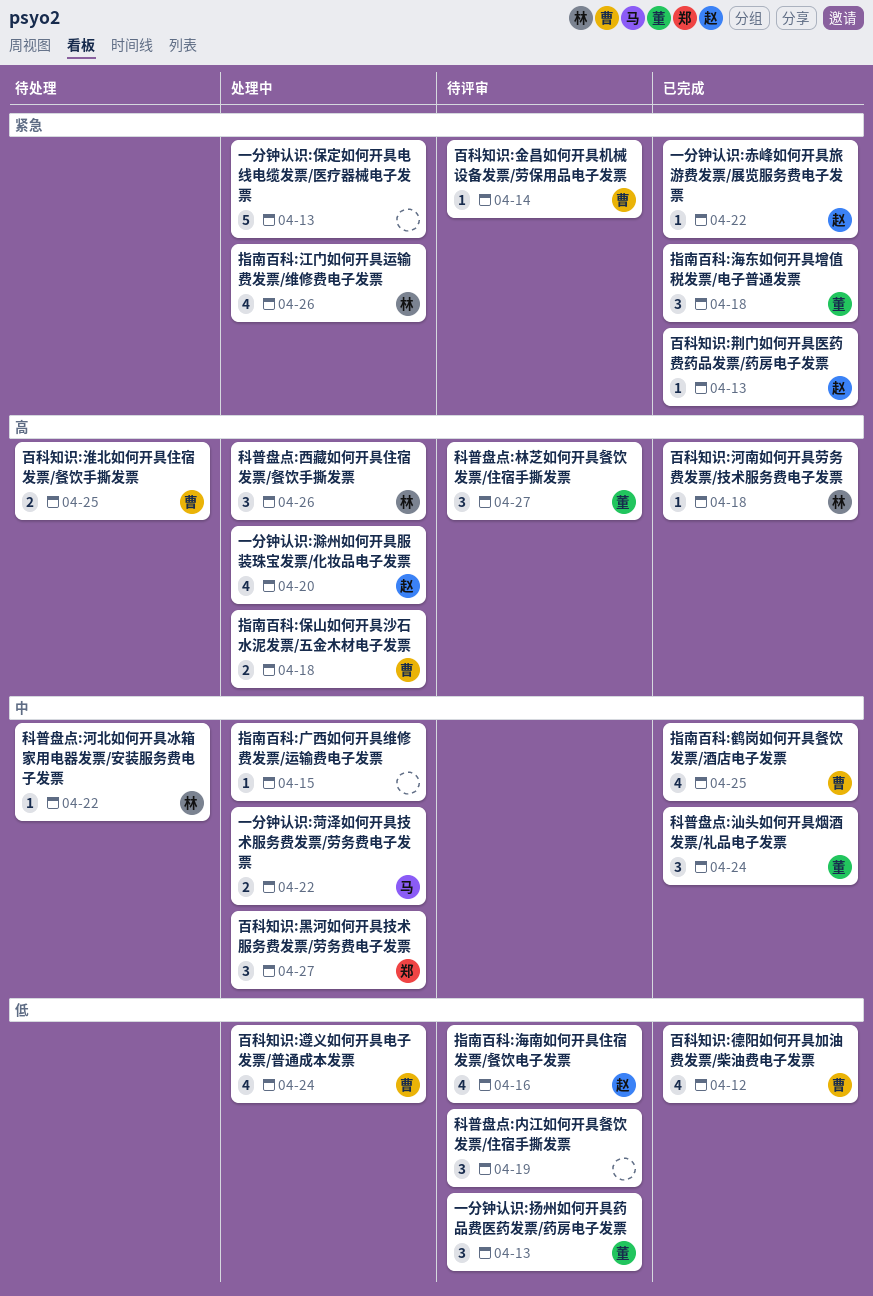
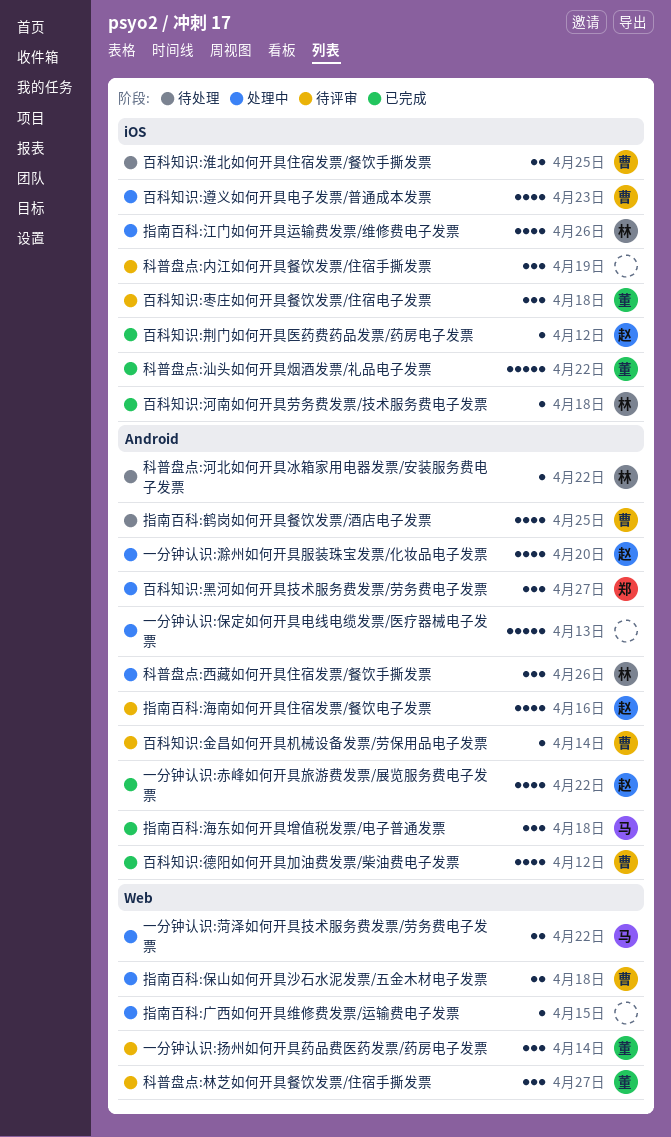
一分钟认识:扬州如何开具药品费医药发票/药房电子发票, due: Apr 13 -> Apr 14
一分钟认识:赤峰如何开具旅游费发票/展览服务费电子发票, estimate: 1 -> 4
指南百科:海东如何开具增值税发票/电子普通发票, owner: 董 -> 马
指南百科:鹤岗如何开具餐饮发票/酒店电子发票, status: 已完成 -> 待处理
百科知识:枣庄如何开具餐饮发票/住宿电子发票: none -> present
百科知识:荆门如何开具医药费药品发票/药房电子发票, due: Apr 13 -> Apr 12
百科知识:遵义如何开具电子发票/普通成本发票, due: Apr 24 -> Apr 23
科普盘点:汕头如何开具烟酒发票/礼品电子发票, estimate: 3 -> 5
科普盘点:汕头如何开具烟酒发票/礼品电子发票, due: Apr 24 -> Apr 22

